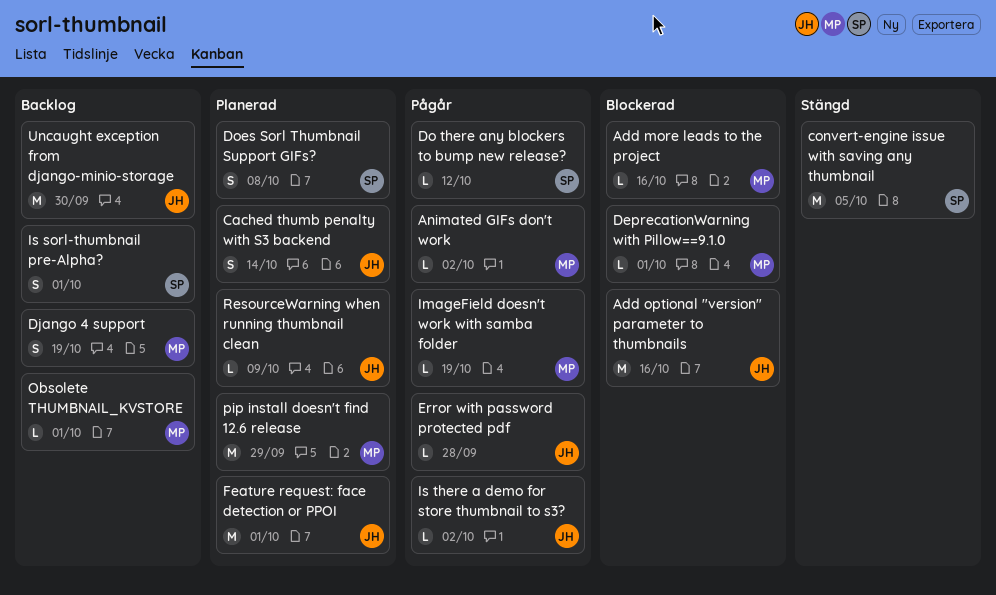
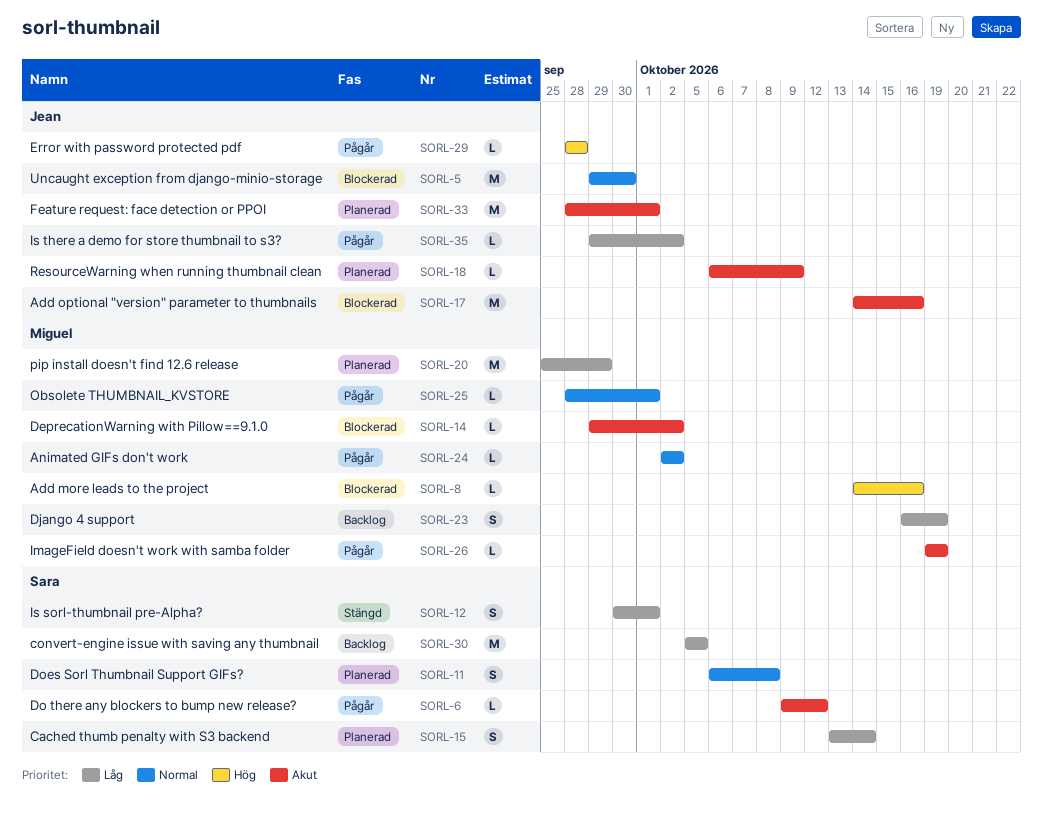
Cached thumb penalty with S3 backend, owner: Jean -> Sara
convert-engine issue with saving any thumbnail, status: Stängd -> Backlog
DeprecationWarning with Pillow==9.1.0, due: Oct 1 -> Oct 2
Is sorl-thumbnail pre-Alpha?, status: Backlog -> Stängd
Obsolete THUMBNAIL_KVSTORE, status: Backlog -> Pågår
Uncaught exception from django-minio-storage, status: Backlog -> Blockerad

